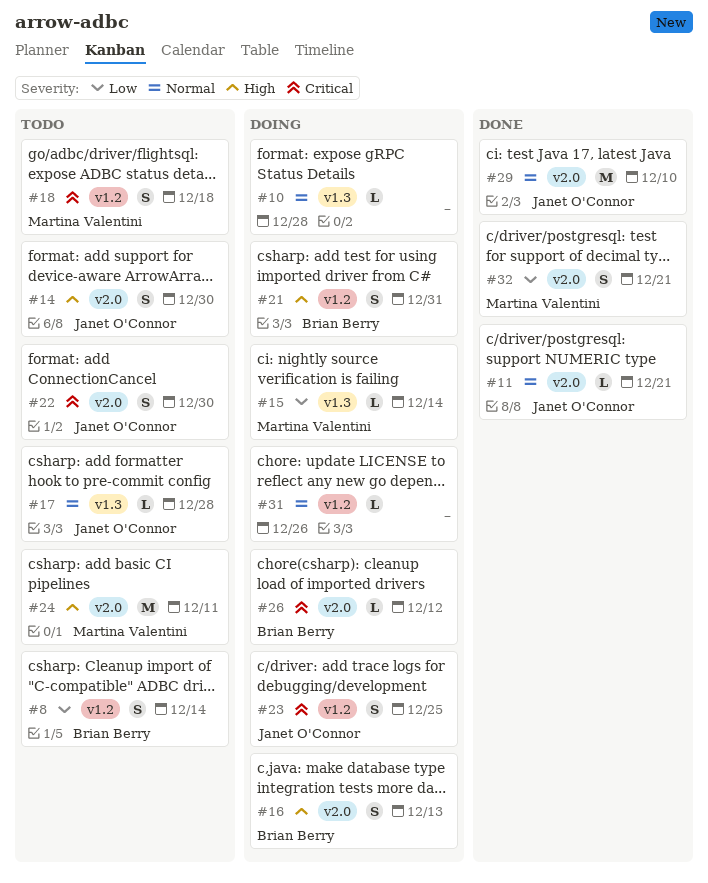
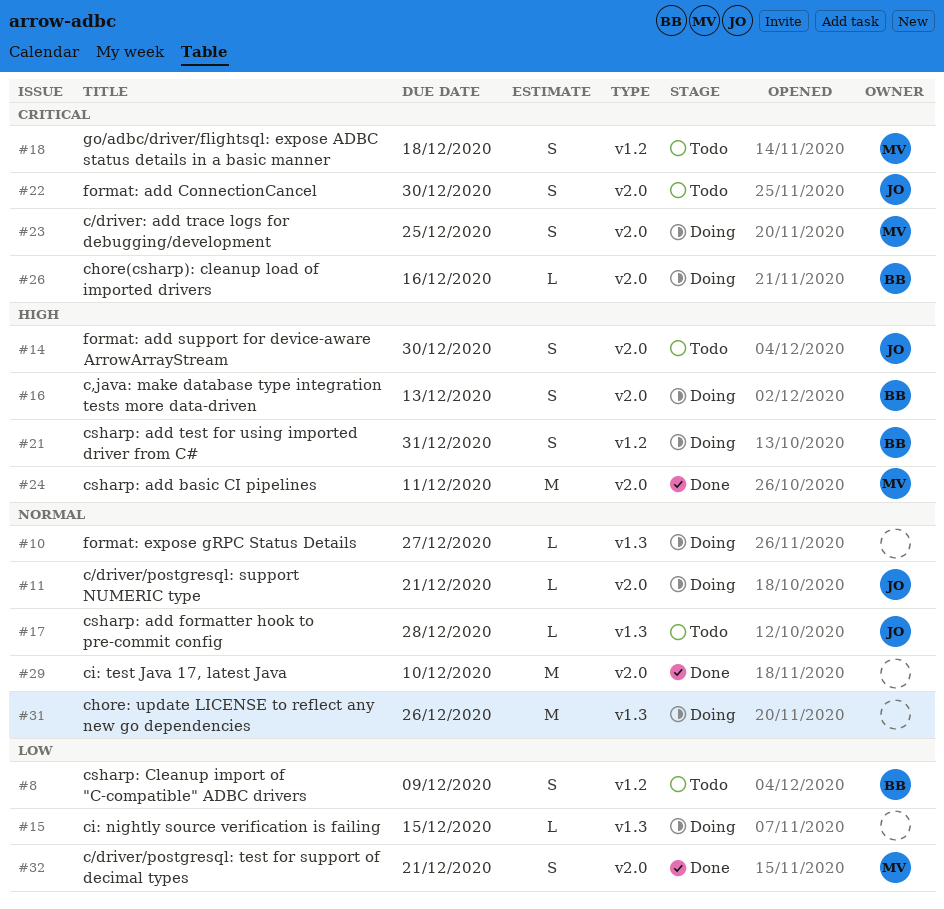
#8, due: Dec 14 -> Dec 9
#10, due: Dec 28 -> Dec 27
#11, status: Done -> Doing
#15, owner: Martina Valentini -> none
#15, due: Dec 14 -> Dec 15
#23, owner: Janet O'Connor -> Martina Valentini
#23, label: v1.2 -> v2.0
#24, status: Todo -> Done
#26, due: Dec 12 -> Dec 16
#29, owner: Janet O'Connor -> none
#31, label: v1.2 -> v1.3
#31, estimate: L -> M

